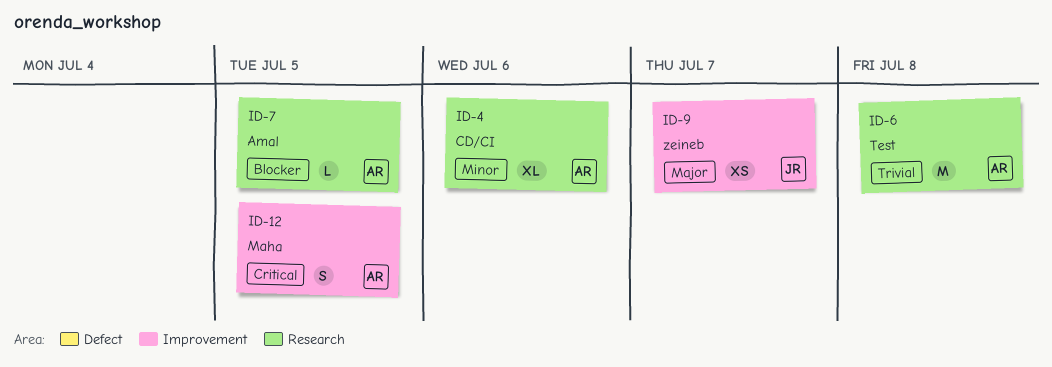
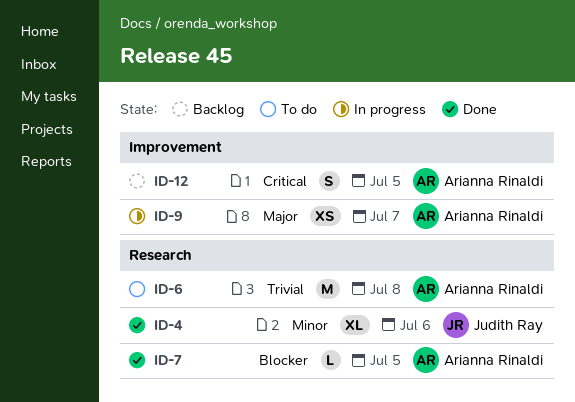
ID-4, owner: Arianna Rinaldi -> Judith Ray
ID-9, owner: Judith Ray -> Arianna Rinaldi

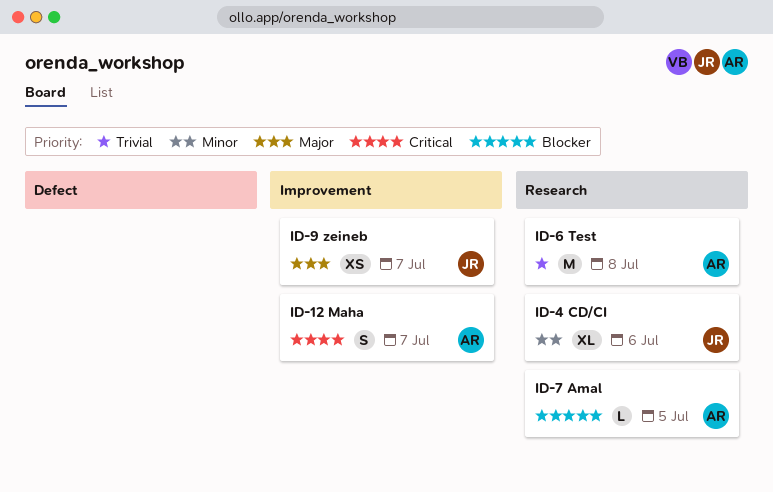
ID-9, owner: Arianna Rinaldi -> Judith Ray
ID-12, due: Jul 5 -> Jul 7

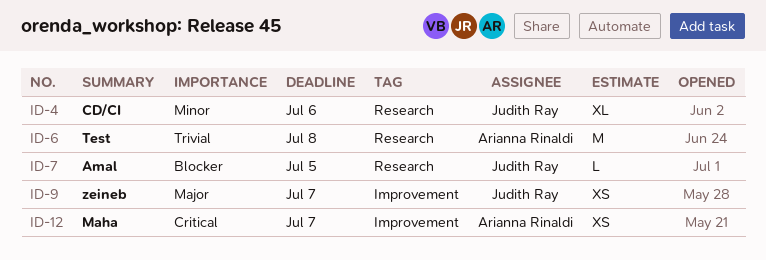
ID-7, owner: Arianna Rinaldi -> Judith Ray
ID-12, estimate: S -> XS

